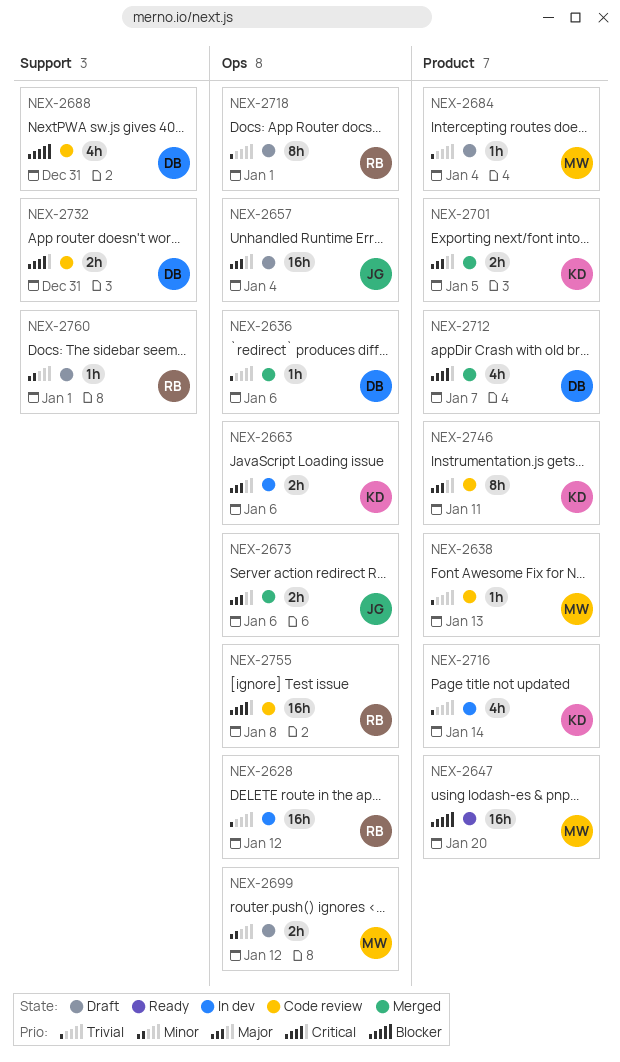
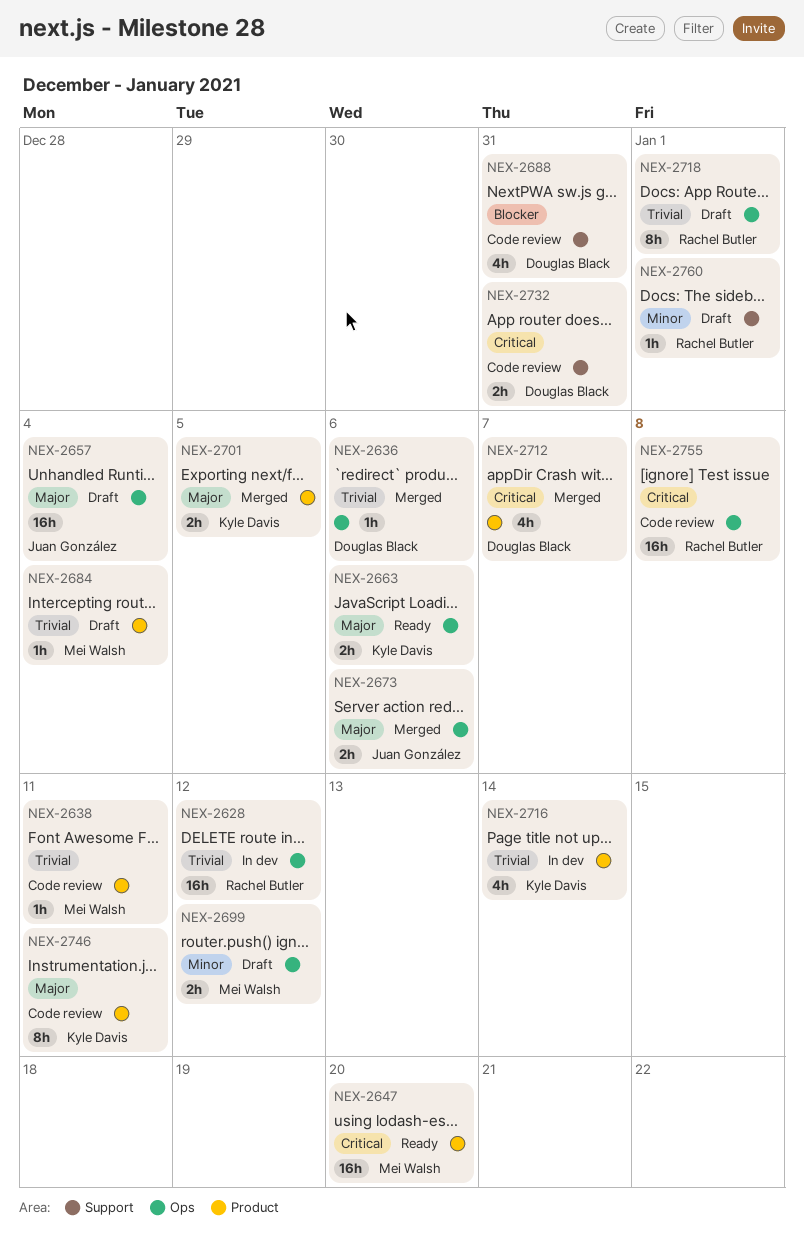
NEX-2638, due: Jan 13 -> Jan 11
NEX-2647, priority: Blocker -> Critical
NEX-2663, status: In dev -> Ready

